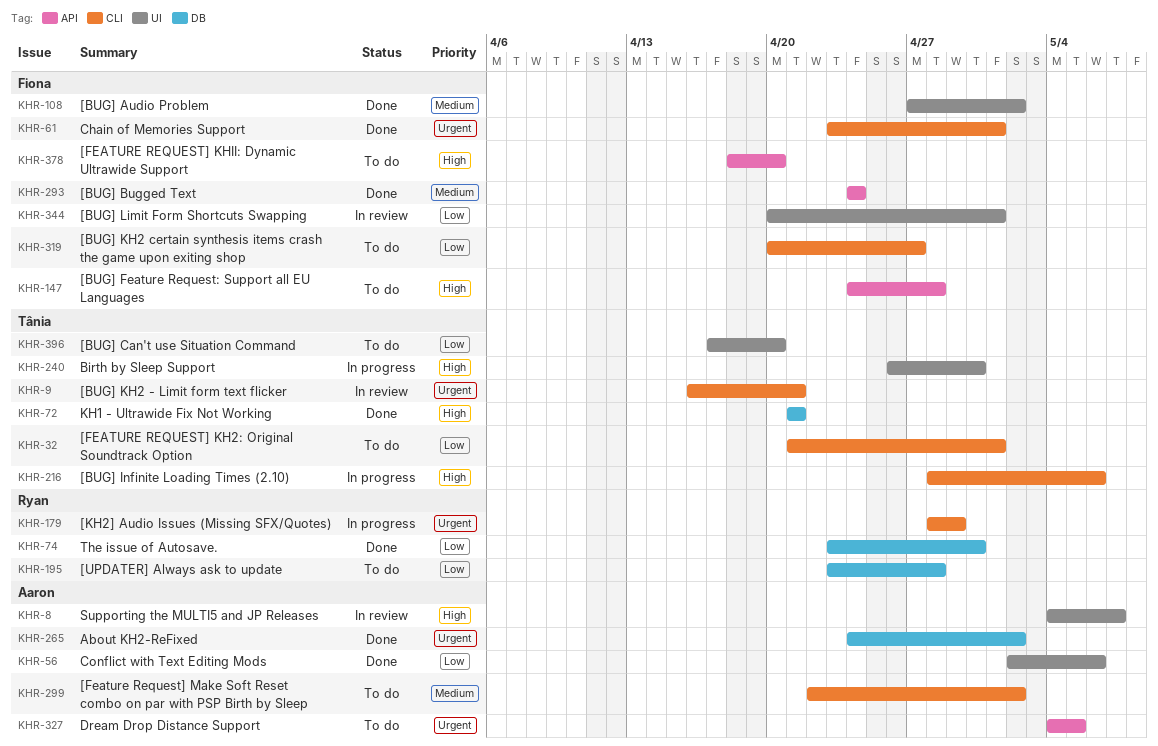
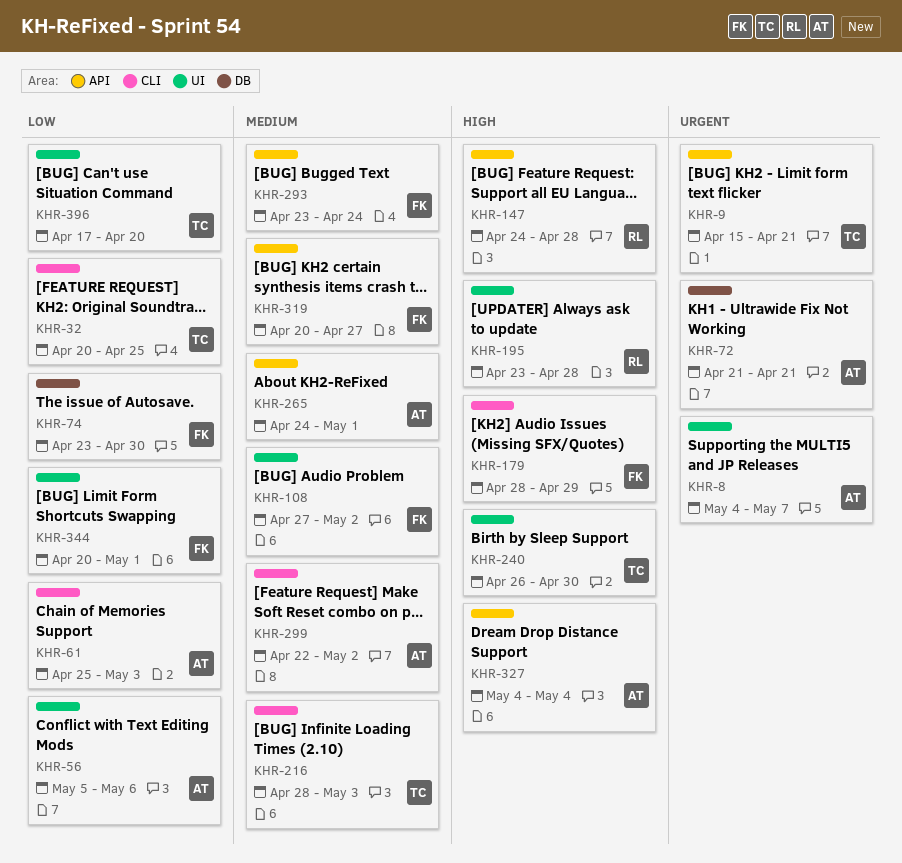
KHR-8, priority: High -> Urgent
KHR-9, label: CLI -> API
KHR-9, start: Apr 16 -> Apr 15
KHR-32, start: Apr 21 -> Apr 20
KHR-32, due: May 1 -> Apr 25
KHR-56, start: May 2 -> May 5
KHR-61, owner: Fiona -> Aaron
KHR-61, priority: Urgent -> Low
KHR-61, start: Apr 23 -> Apr 25
KHR-61, due: May 1 -> May 3
KHR-72, owner: Tânia -> Aaron
KHR-72, priority: High -> Urgent
KHR-74, owner: Ryan -> Fiona
KHR-147, owner: Fiona -> Ryan
KHR-179, owner: Ryan -> Fiona
KHR-179, priority: Urgent -> High
KHR-195, priority: Low -> High
KHR-195, label: DB -> UI
KHR-216, priority: High -> Medium
KHR-216, due: May 6 -> May 3
KHR-265, priority: Urgent -> Medium
KHR-265, label: DB -> API
KHR-265, due: May 2 -> May 1
KHR-293, start: Apr 24 -> Apr 23
KHR-319, priority: Low -> Medium
KHR-319, label: CLI -> API
KHR-327, priority: Urgent -> High
KHR-327, due: May 5 -> May 4
KHR-378: present -> none

